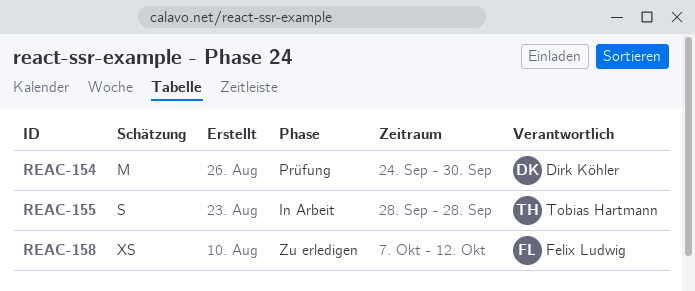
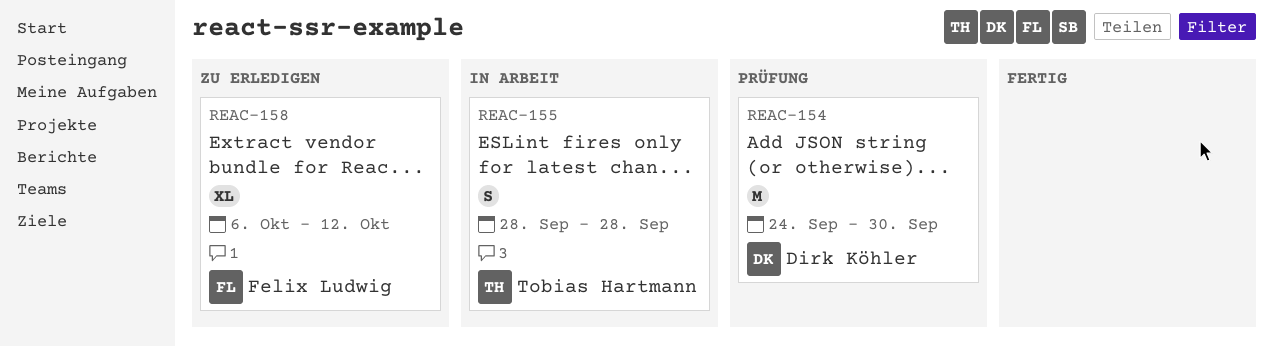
REAC-158, estimate: XS -> XL
REAC-158, start: Oct 7 -> Oct 6

